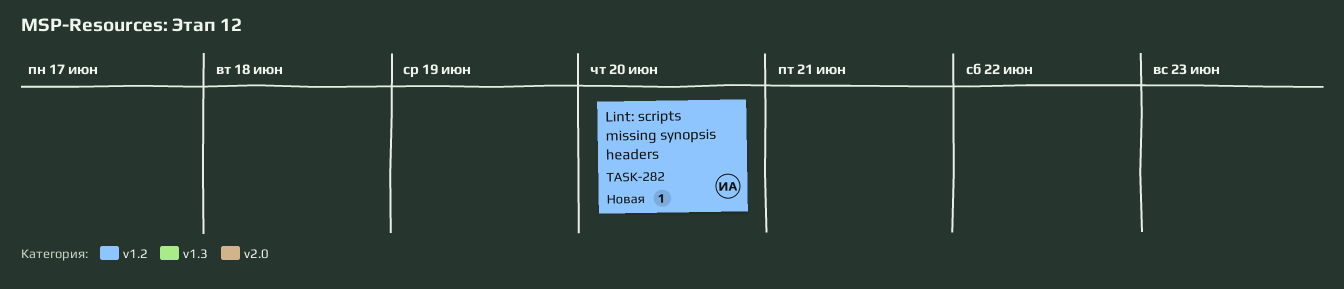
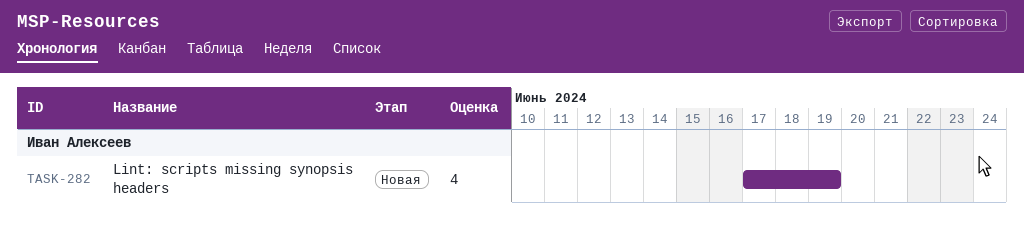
TASK-282, estimate: 1 -> 4
TASK-282, due: Jun 20 -> Jun 19

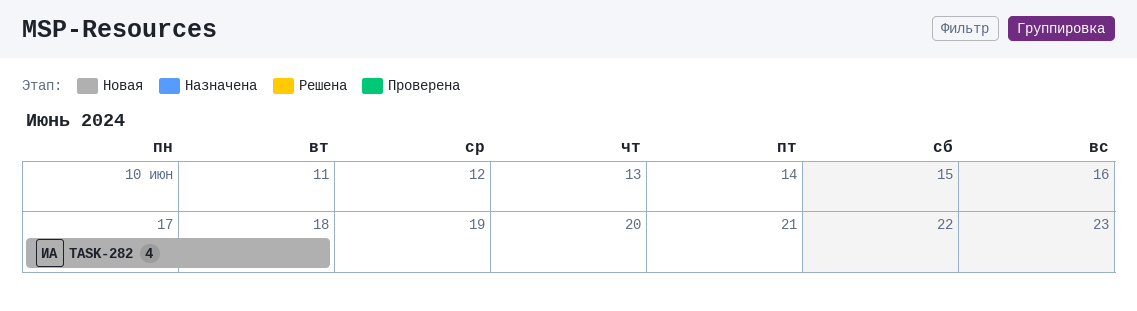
TASK-282, due: Jun 19 -> Jun 18

